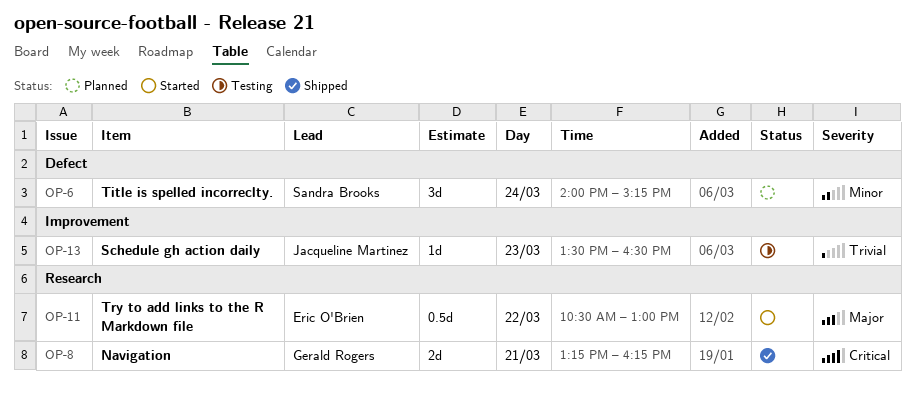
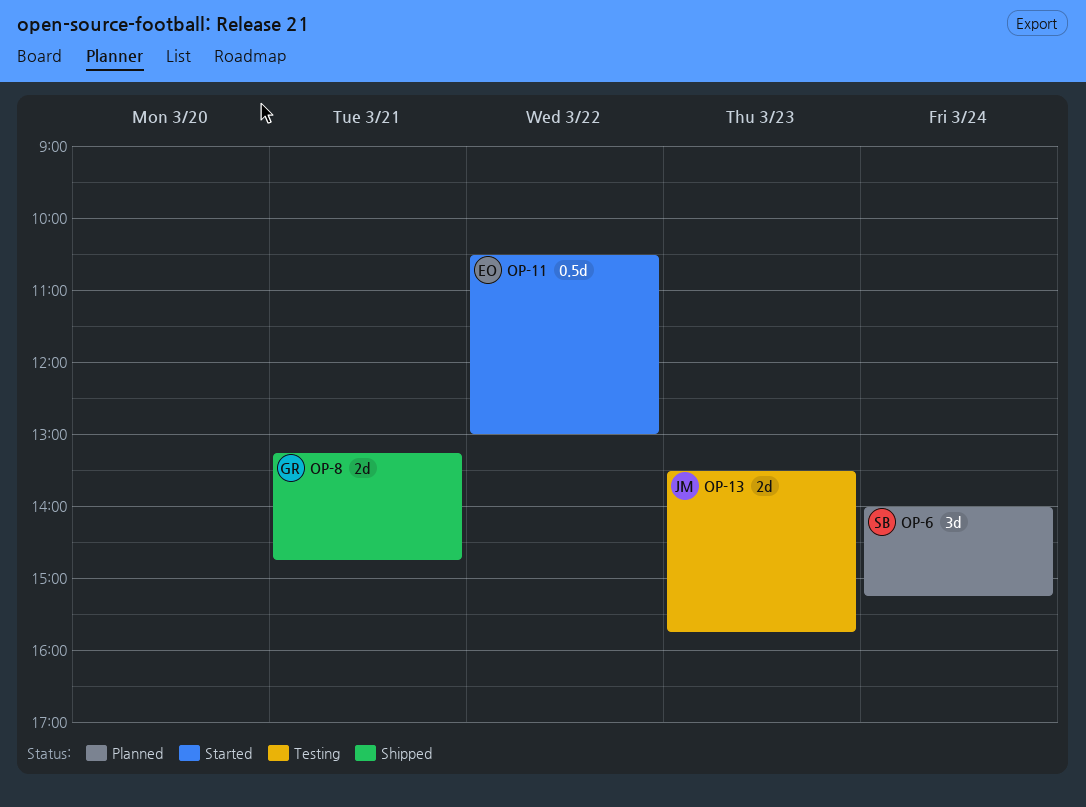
OP-8, ends: 16:15 -> 14:45
OP-13, estimate: 1d -> 2d
OP-13, ends: 16:30 -> 15:45

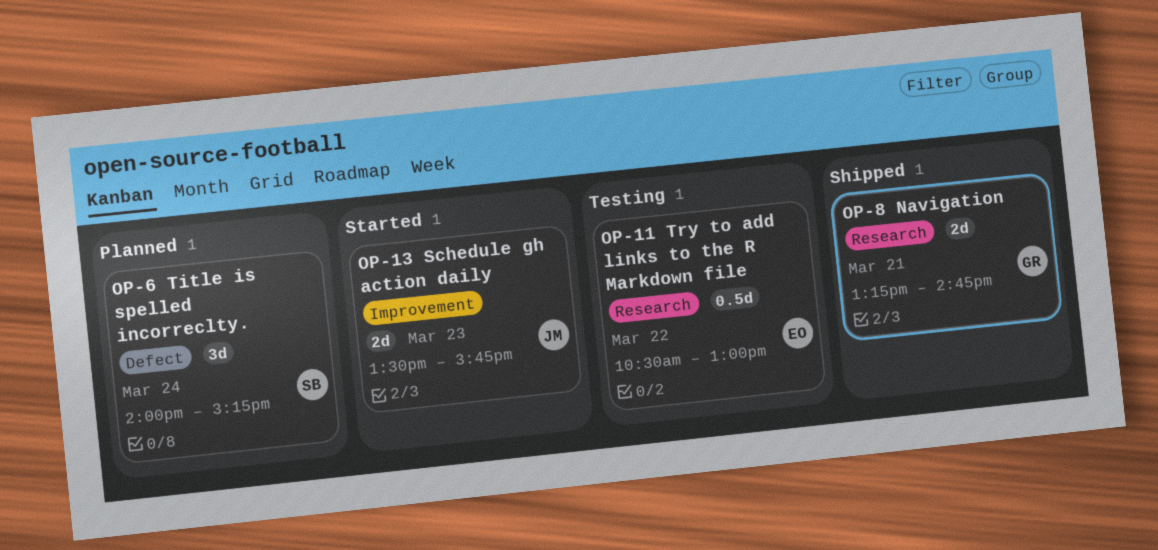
OP-11, status: Started -> Testing
OP-13, status: Testing -> Started

